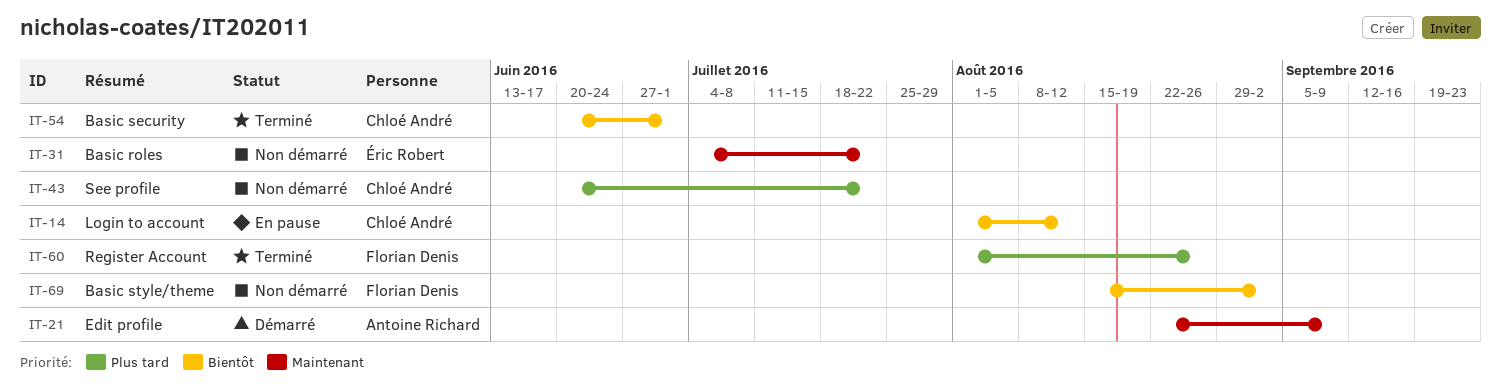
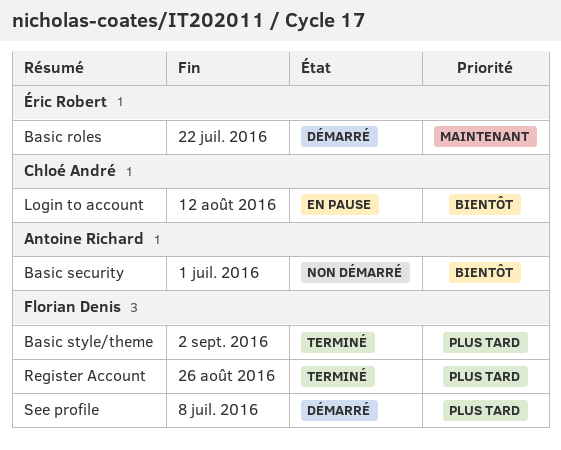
Basic roles, status: Non démarré -> Démarré
Basic security, status: Terminé -> Non démarré
Basic security, owner: Chloé André -> Antoine Richard
Basic style/theme, status: Non démarré -> Terminé
Basic style/theme, priority: Bientôt -> Plus tard
Edit profile: present -> none
See profile, status: Non démarré -> Démarré
See profile, owner: Chloé André -> Florian Denis
See profile, due: Jul 22 -> Jul 8

